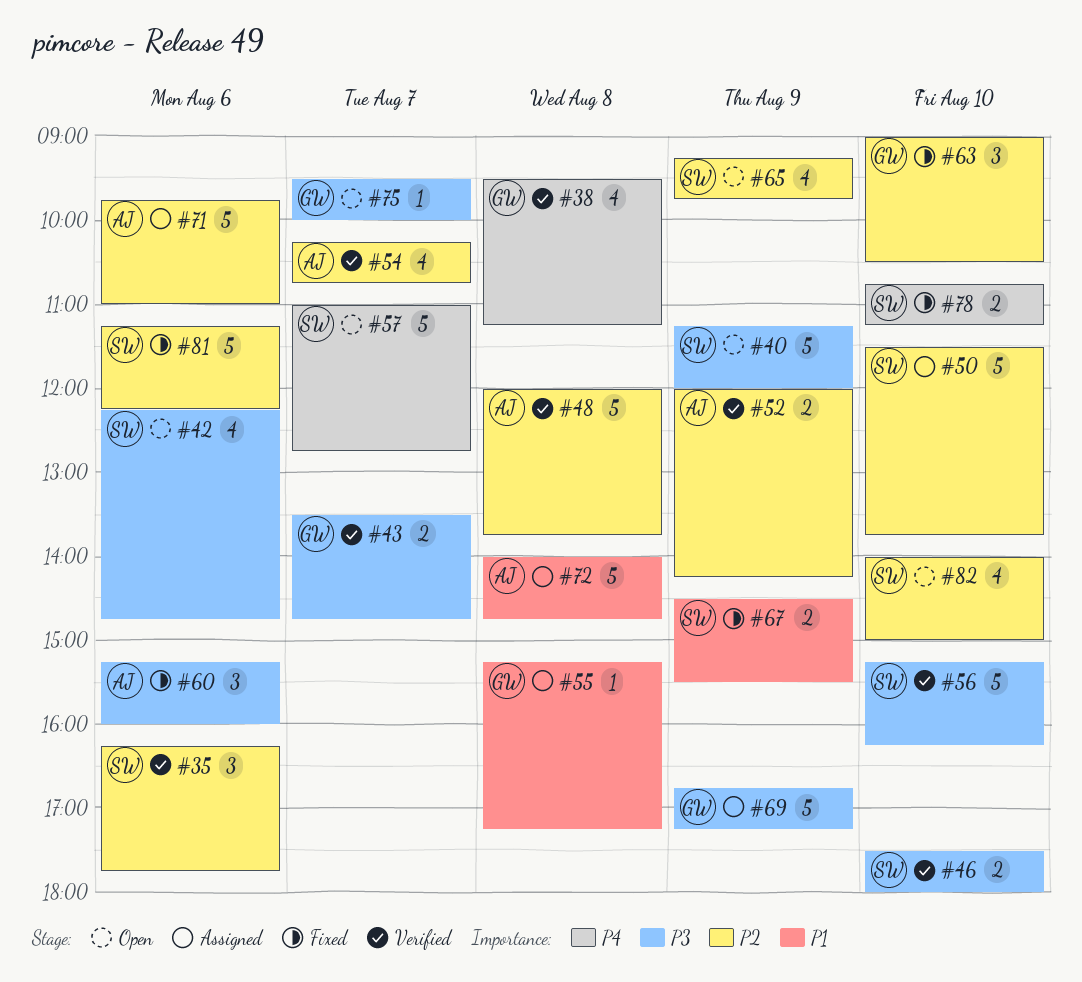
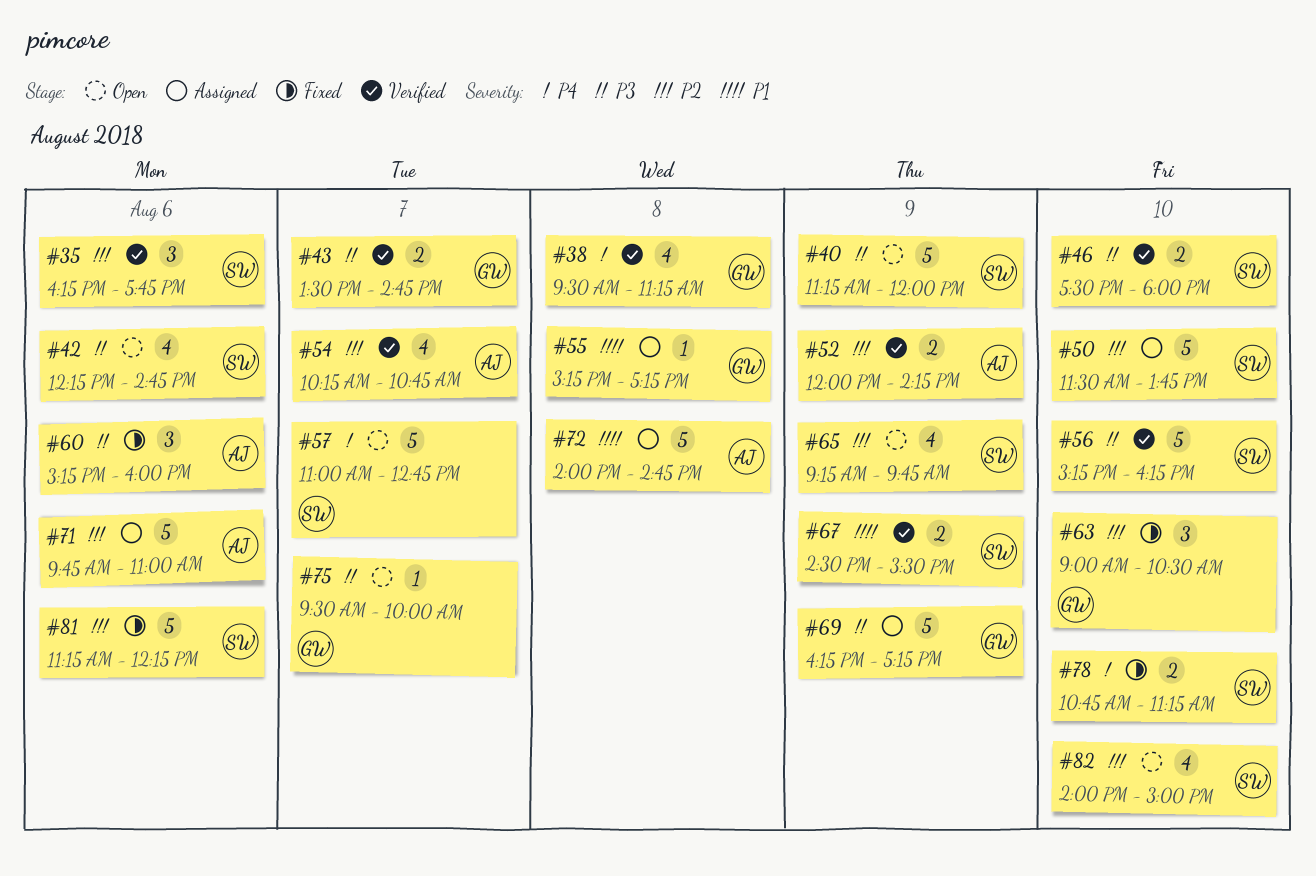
#48: present -> none
#67, status: Fixed -> Verified
#69, begins: 16:45 -> 16:15

